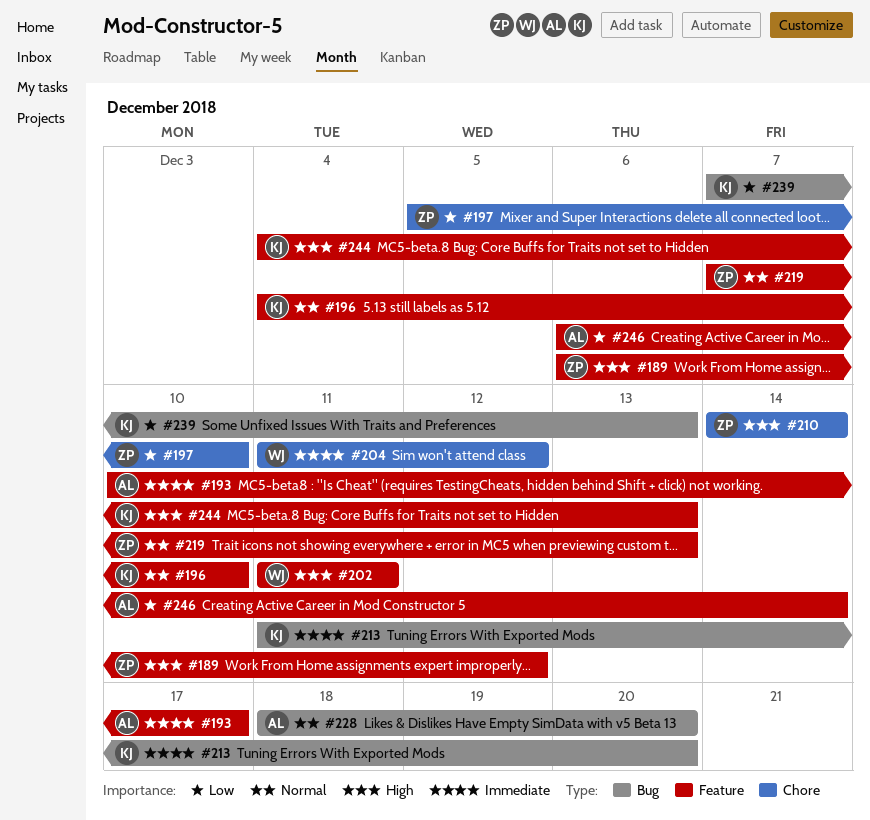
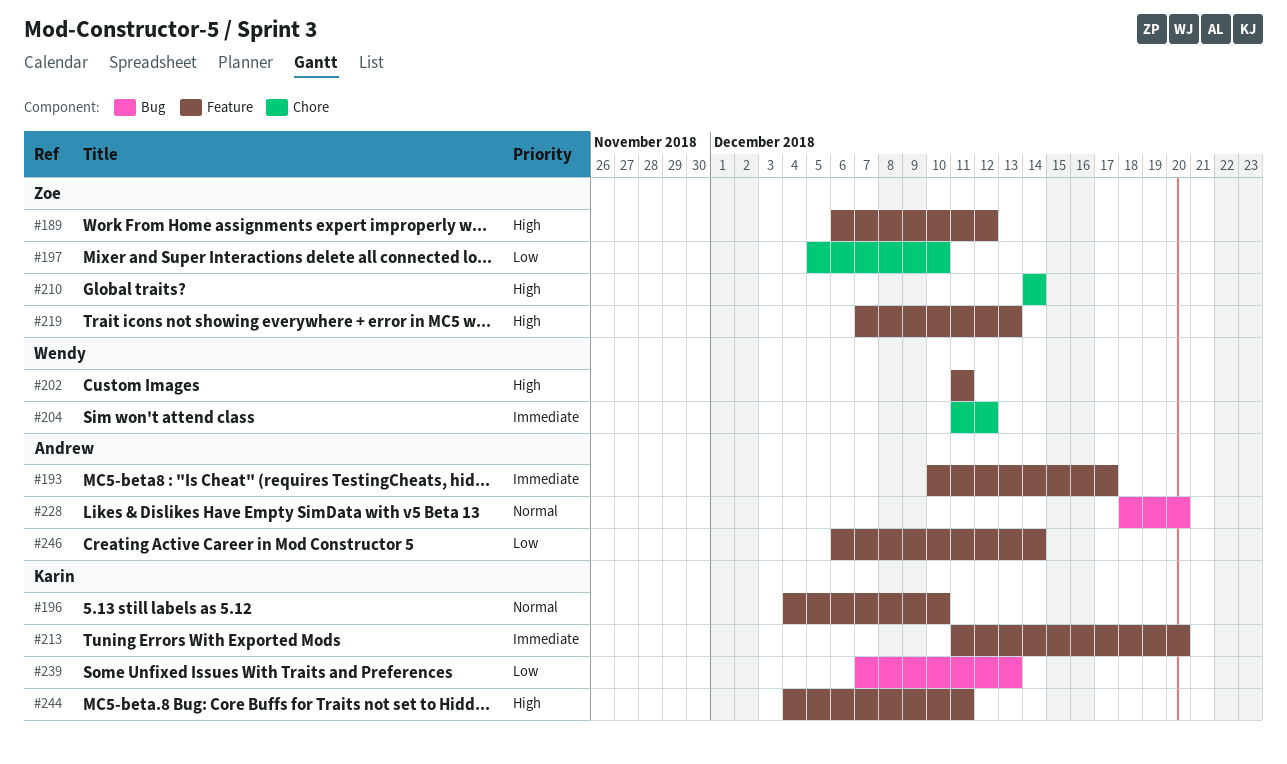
#213, label: Bug -> Feature
#219, priority: Normal -> High
#244, due: Dec 13 -> Dec 11

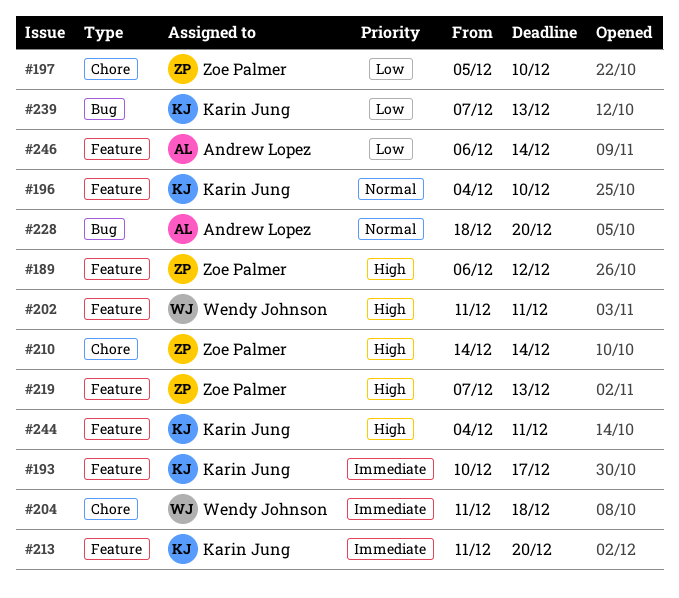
#193, owner: Andrew Lopez -> Karin Jung
#204, due: Dec 12 -> Dec 18

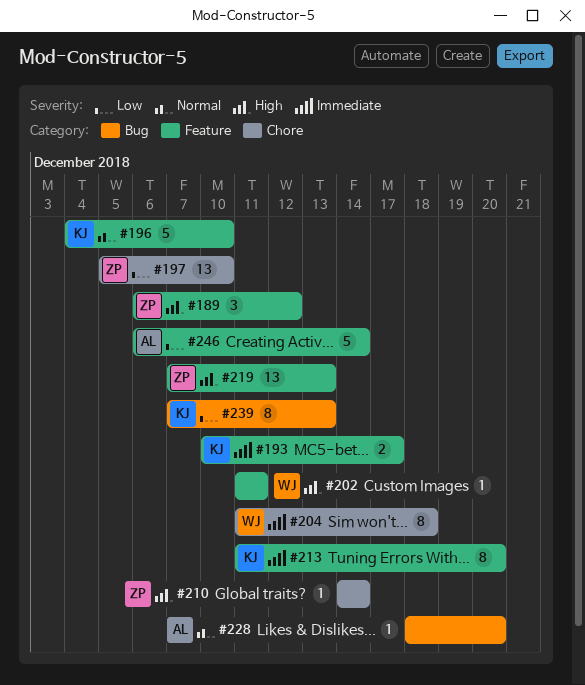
#244: present -> none

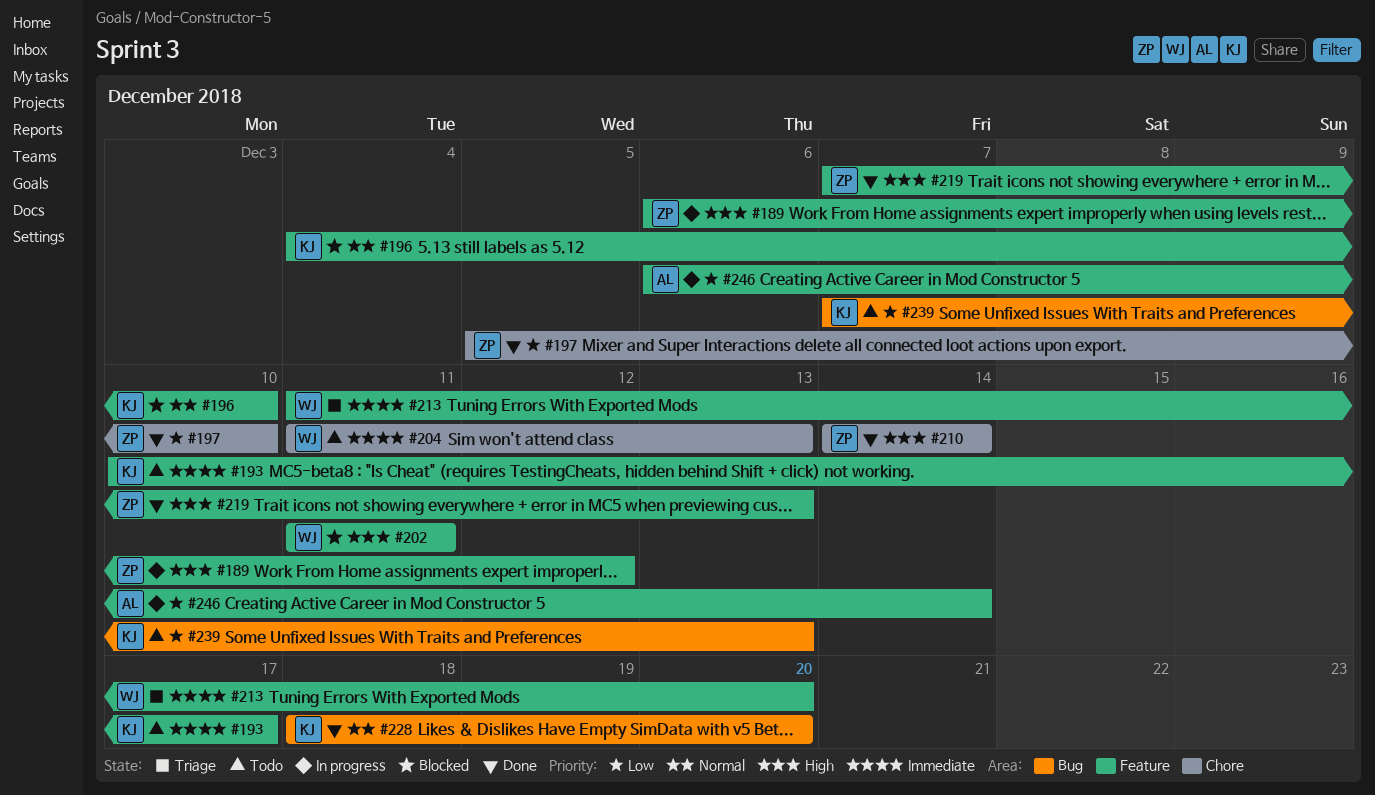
#204, due: Dec 18 -> Dec 13
#213, owner: KJ -> WJ
#228, owner: AL -> KJ

